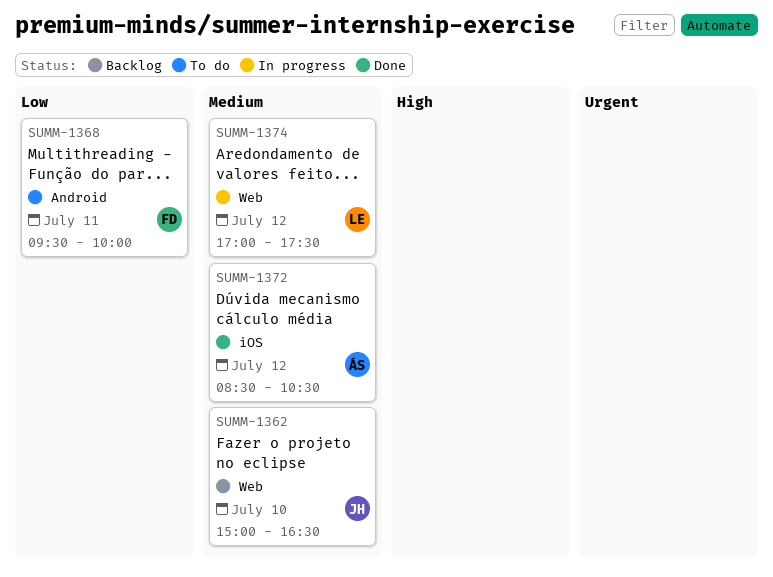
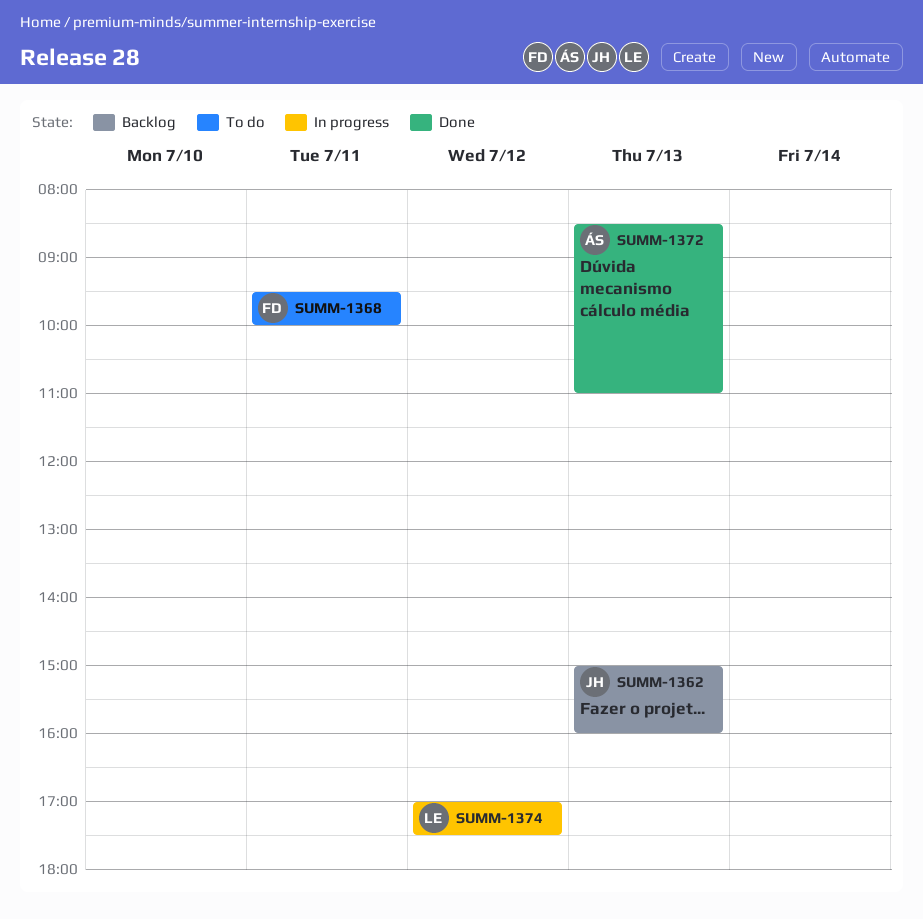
SUMM-1362, day: Jul 10 -> Jul 13
SUMM-1362, ends: 16:30 -> 16:00
SUMM-1372, day: Jul 12 -> Jul 13
SUMM-1372, ends: 10:30 -> 11:00

